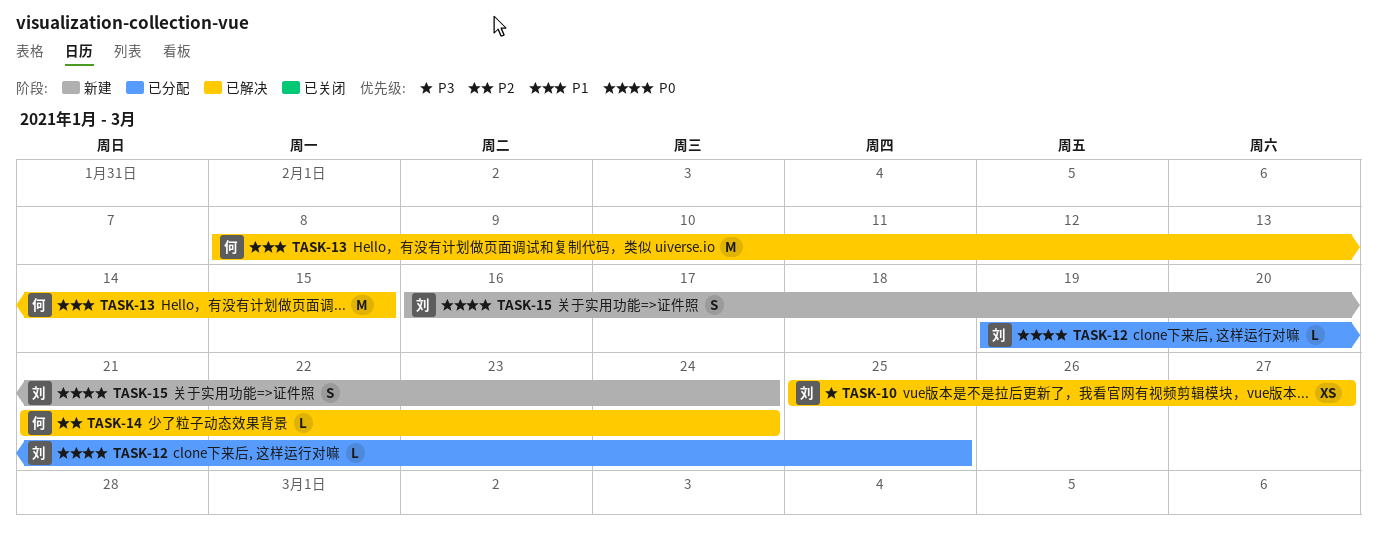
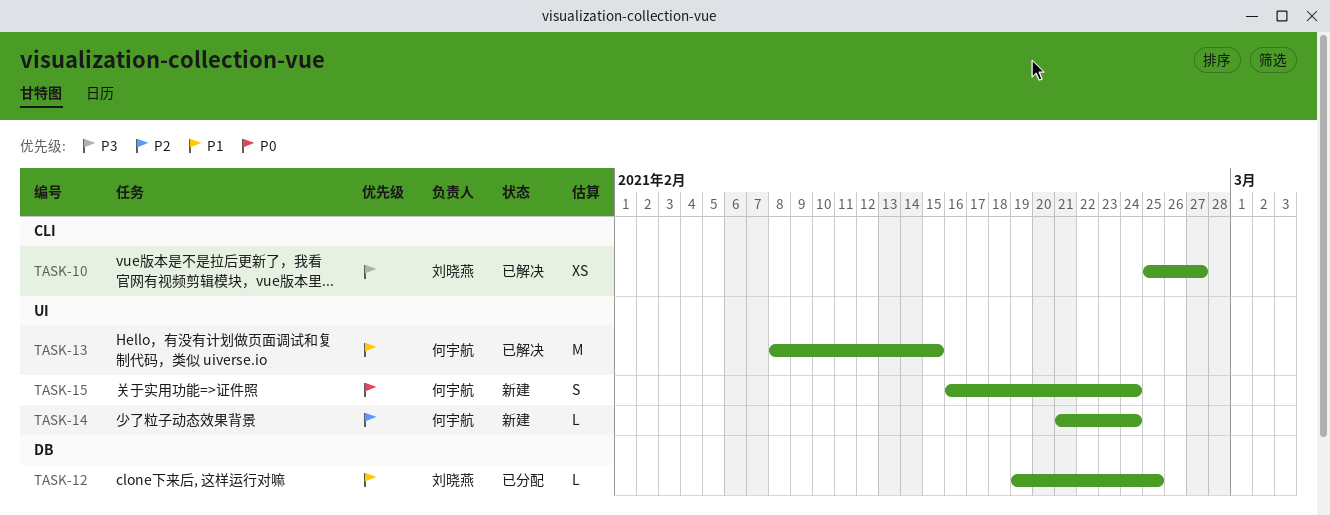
TASK-12, priority: P0 -> P1
TASK-14, status: 已解决 -> 新建
TASK-15, owner: 刘晓燕 -> 何宇航

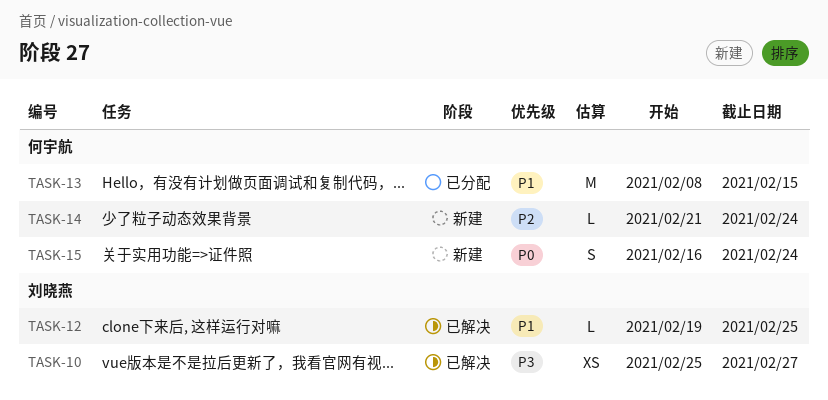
TASK-12, status: 已分配 -> 已解决
TASK-13, status: 已解决 -> 已分配

